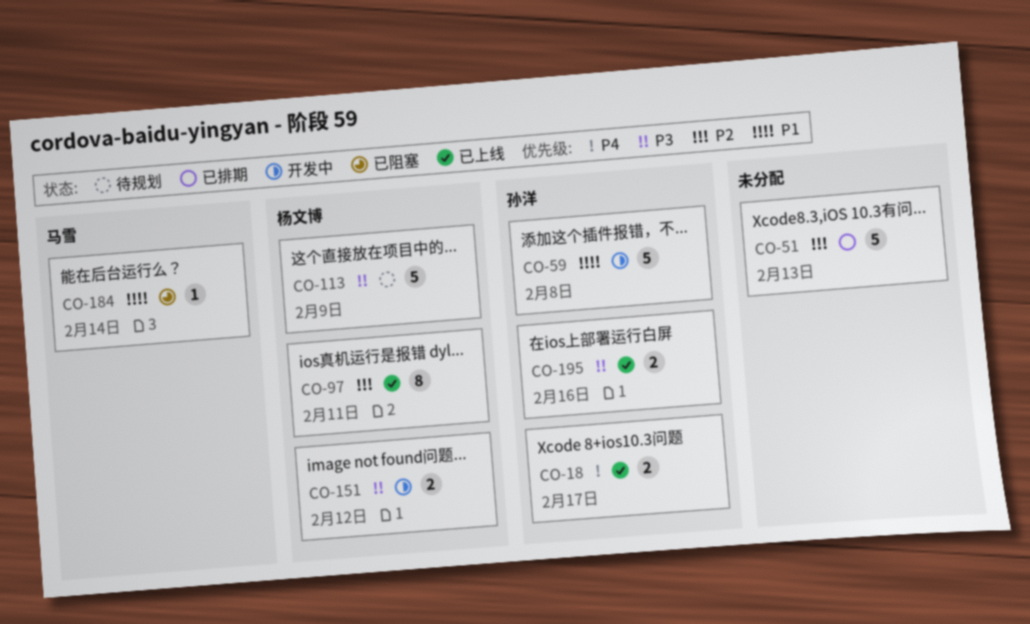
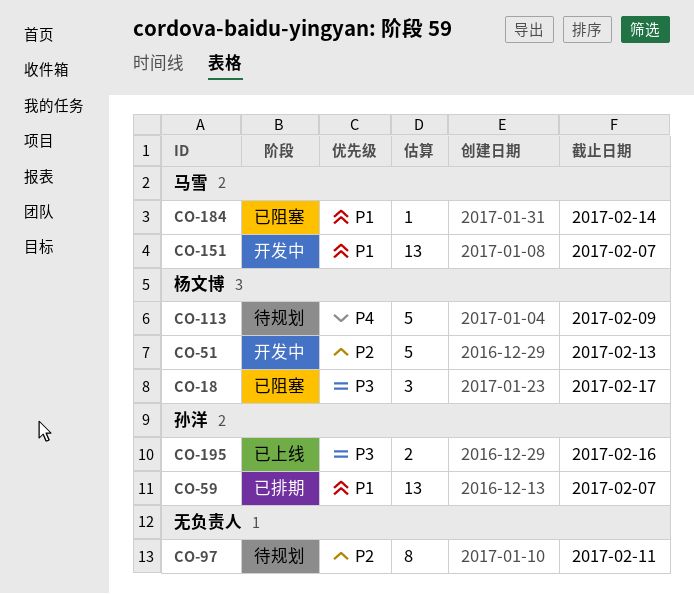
CO-18, status: 已上线 -> 已阻塞
CO-18, owner: 孙洋 -> 杨文博
CO-18, priority: P4 -> P3
CO-18, estimate: 2 -> 3
CO-51, status: 已排期 -> 开发中
CO-51, owner: none -> 杨文博
CO-59, status: 开发中 -> 已排期
CO-59, estimate: 5 -> 13
CO-59, due: Feb 8 -> Feb 7
CO-97, status: 已上线 -> 待规划
CO-97, owner: 杨文博 -> none
CO-113, priority: P3 -> P4
CO-151, owner: 杨文博 -> 马雪
CO-151, priority: P3 -> P1
CO-151, estimate: 2 -> 13
CO-151, due: Feb 12 -> Feb 7

